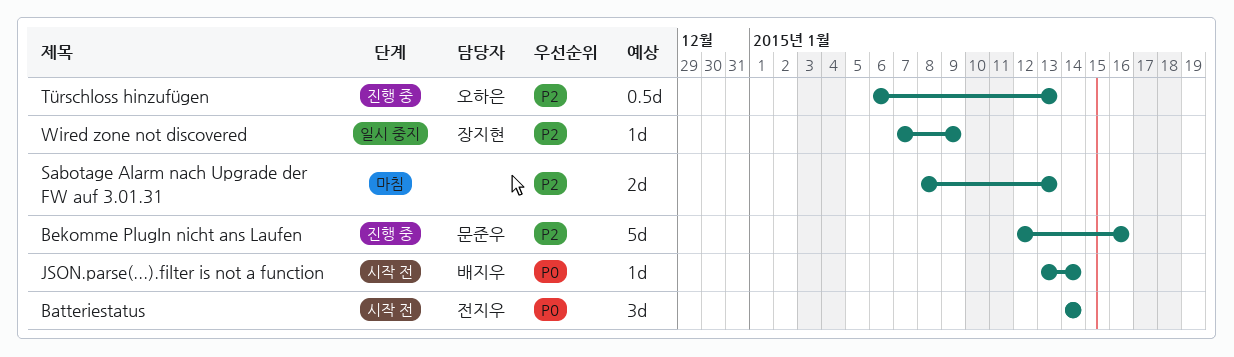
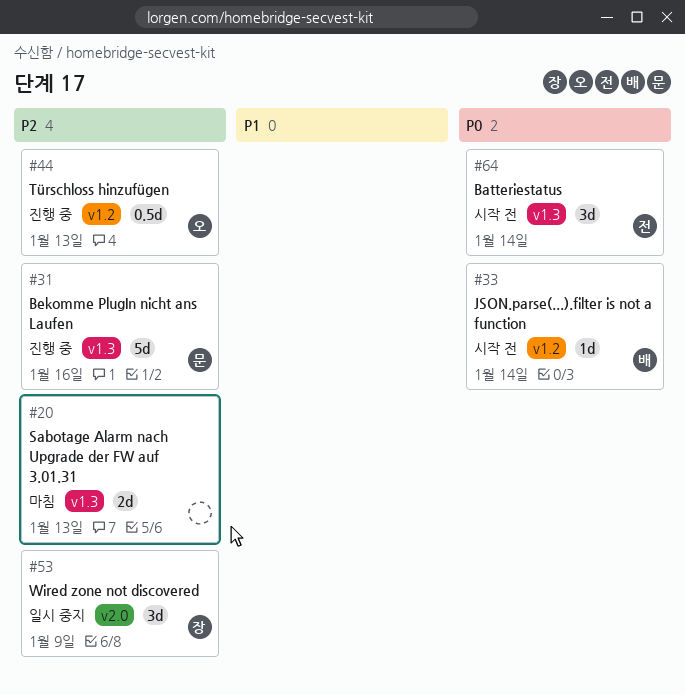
Wired zone not discovered, estimate: 1d -> 3d

